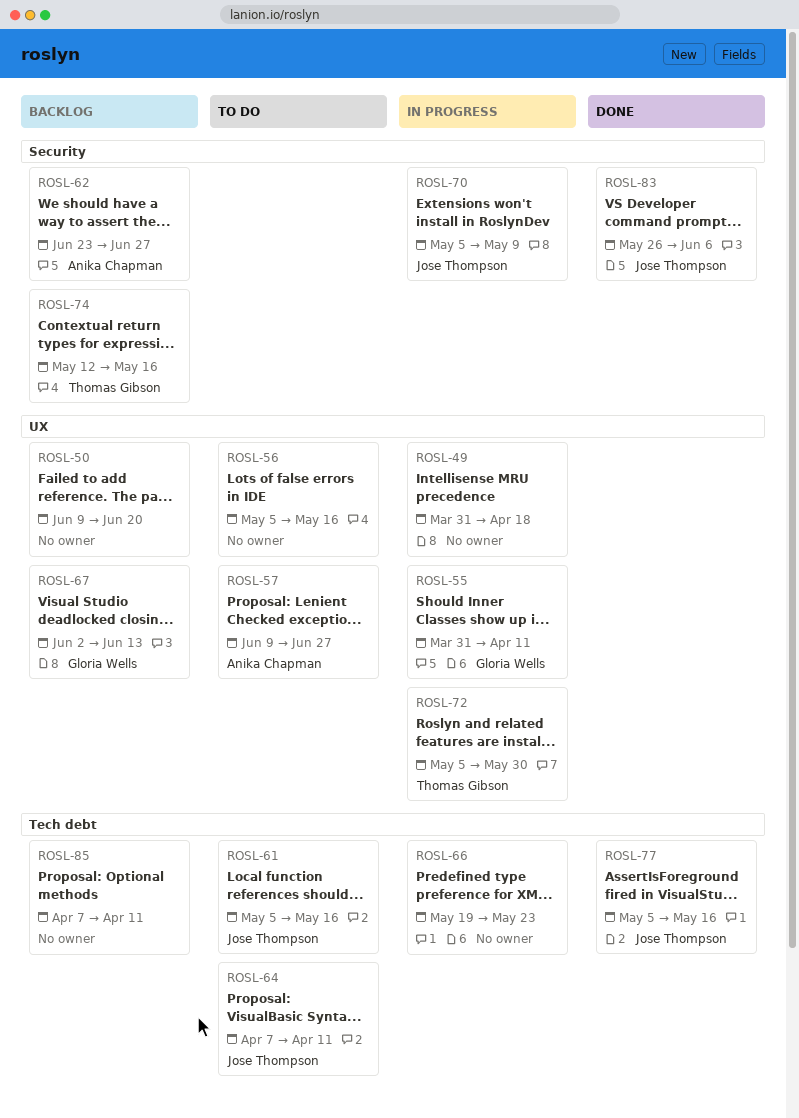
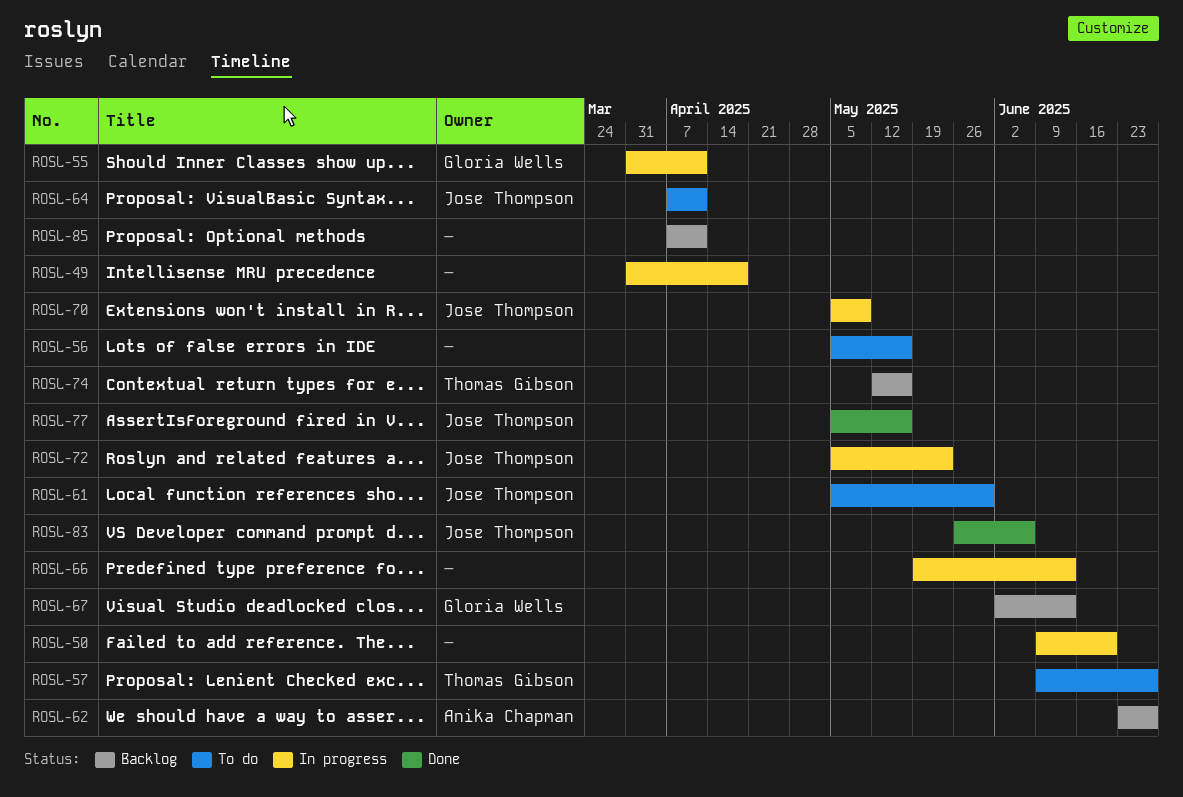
ROSL-50, status: Backlog -> In progress
ROSL-57, owner: Anika Chapman -> Thomas Gibson
ROSL-61, due: May 16 -> May 30
ROSL-66, due: May 23 -> Jun 13
ROSL-72, owner: Thomas Gibson -> Jose Thompson
ROSL-72, due: May 30 -> May 23

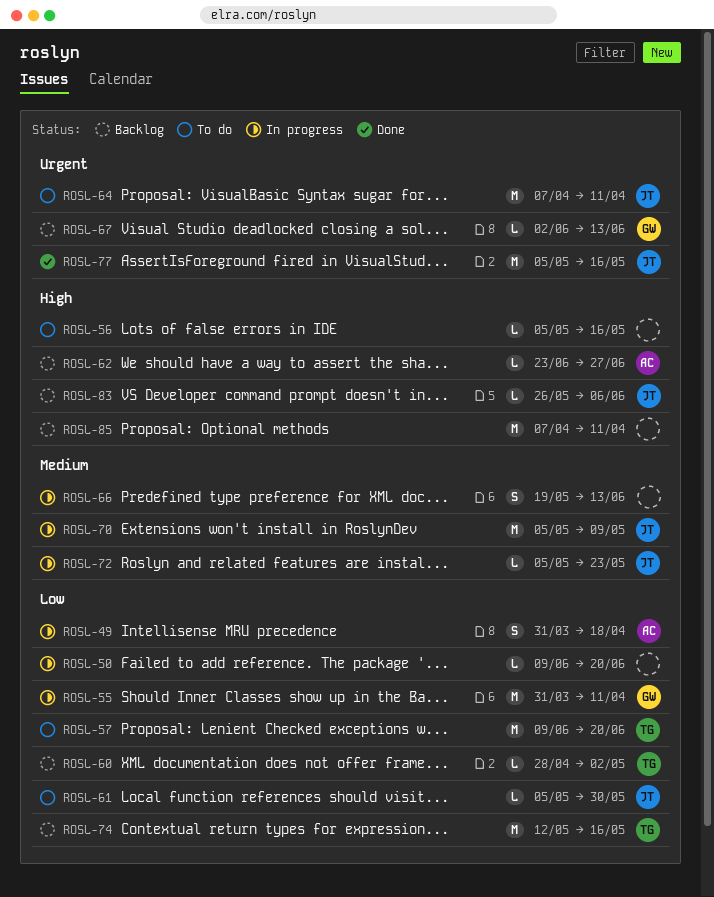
ROSL-49, owner: none -> Anika Chapman
ROSL-57, due: Jun 27 -> Jun 20
ROSL-60: none -> present
ROSL-83, status: Done -> Backlog

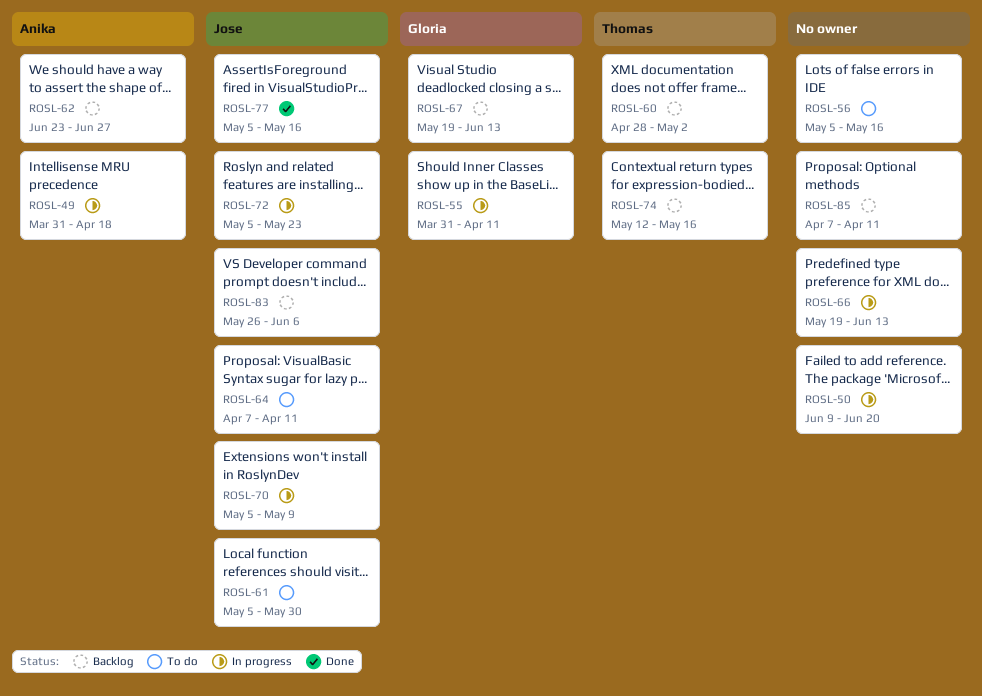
ROSL-57: present -> none
ROSL-67, start: Jun 2 -> May 19

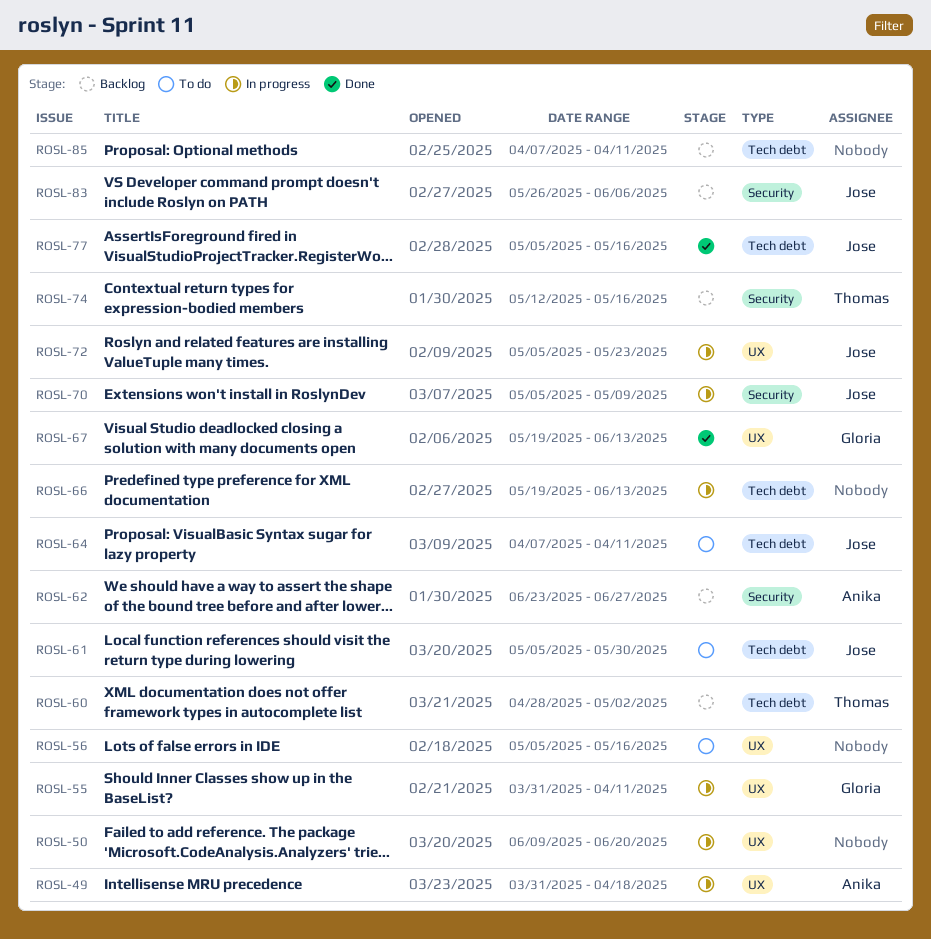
ROSL-67, status: Backlog -> Done

